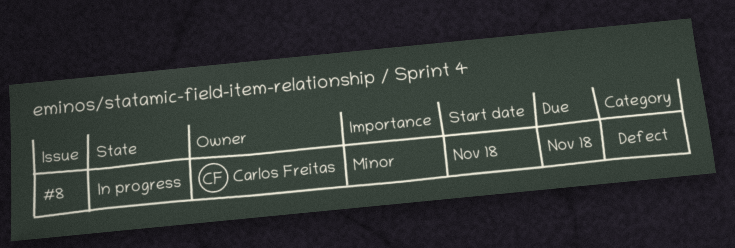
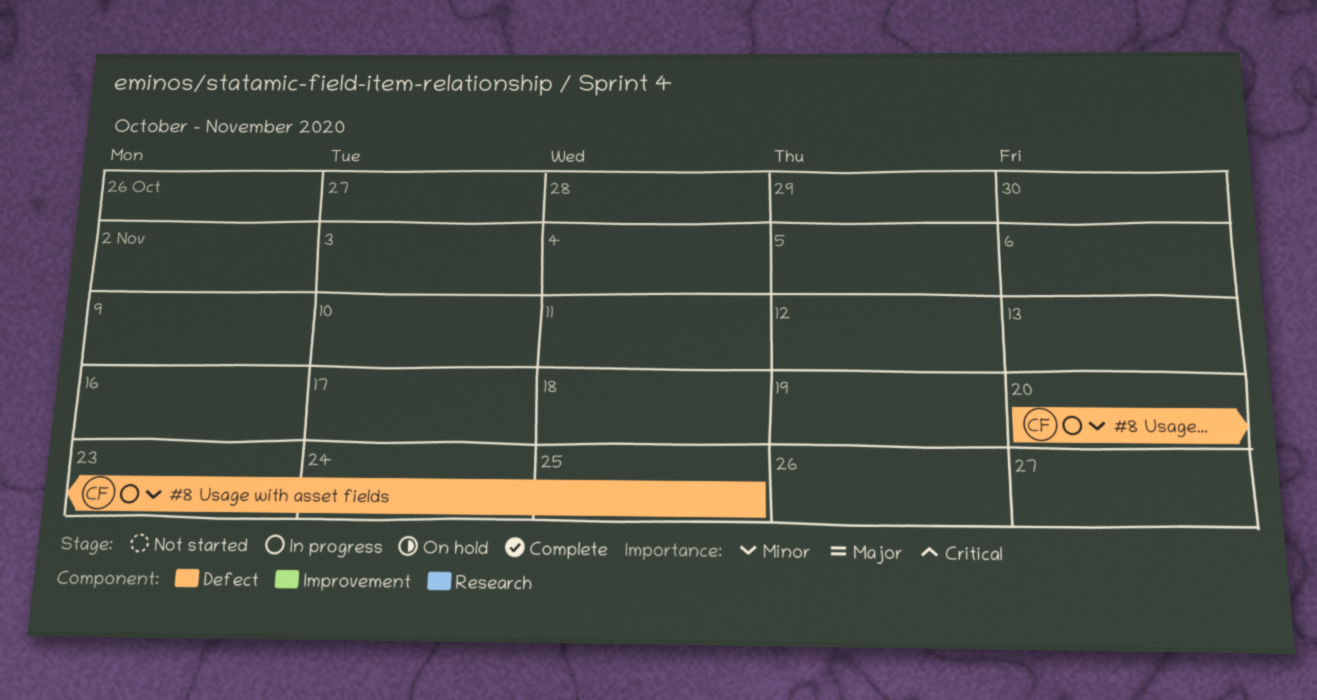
#8, start: Nov 18 -> Nov 20
#8, due: Nov 18 -> Nov 25

